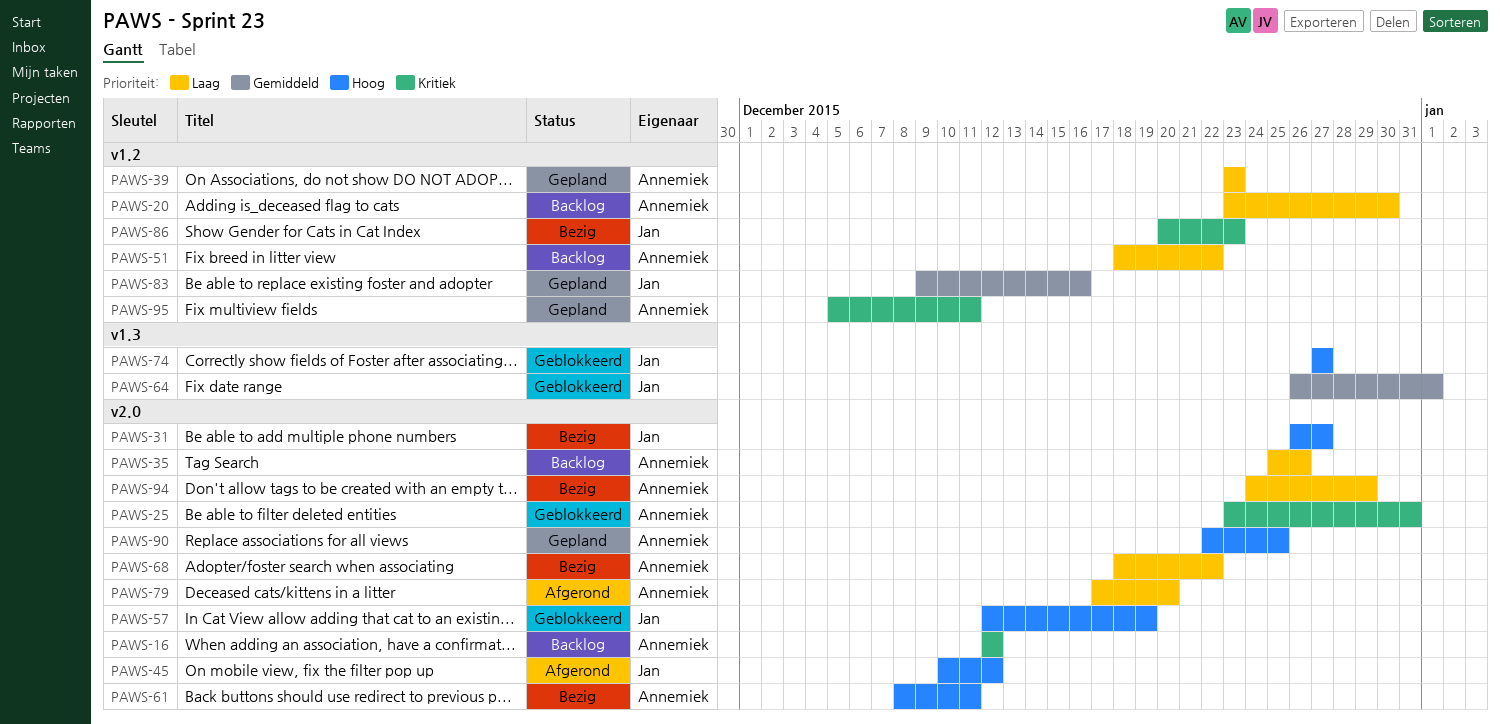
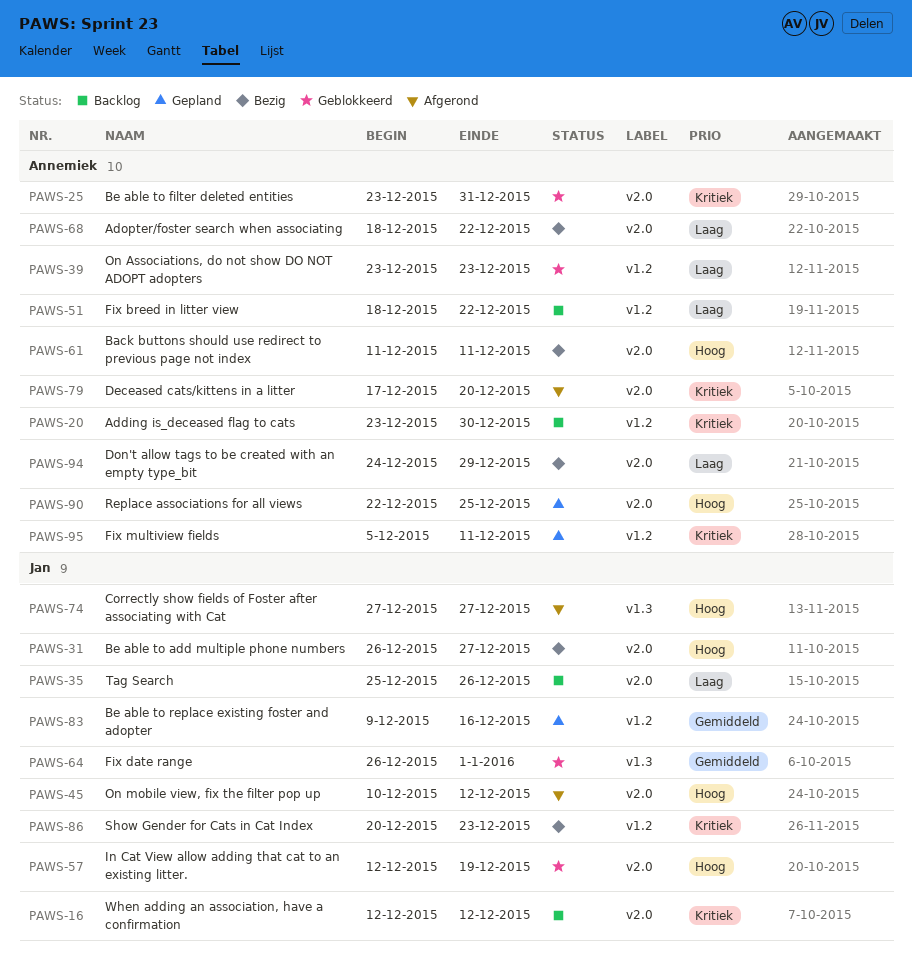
PAWS-16, owner: Annemiek -> Jan
PAWS-20, priority: Laag -> Kritiek
PAWS-35, owner: Annemiek -> Jan
PAWS-39, status: Gepland -> Geblokkeerd
PAWS-61, start: Dec 8 -> Dec 11
PAWS-74, status: Geblokkeerd -> Afgerond
PAWS-79, priority: Laag -> Kritiek

